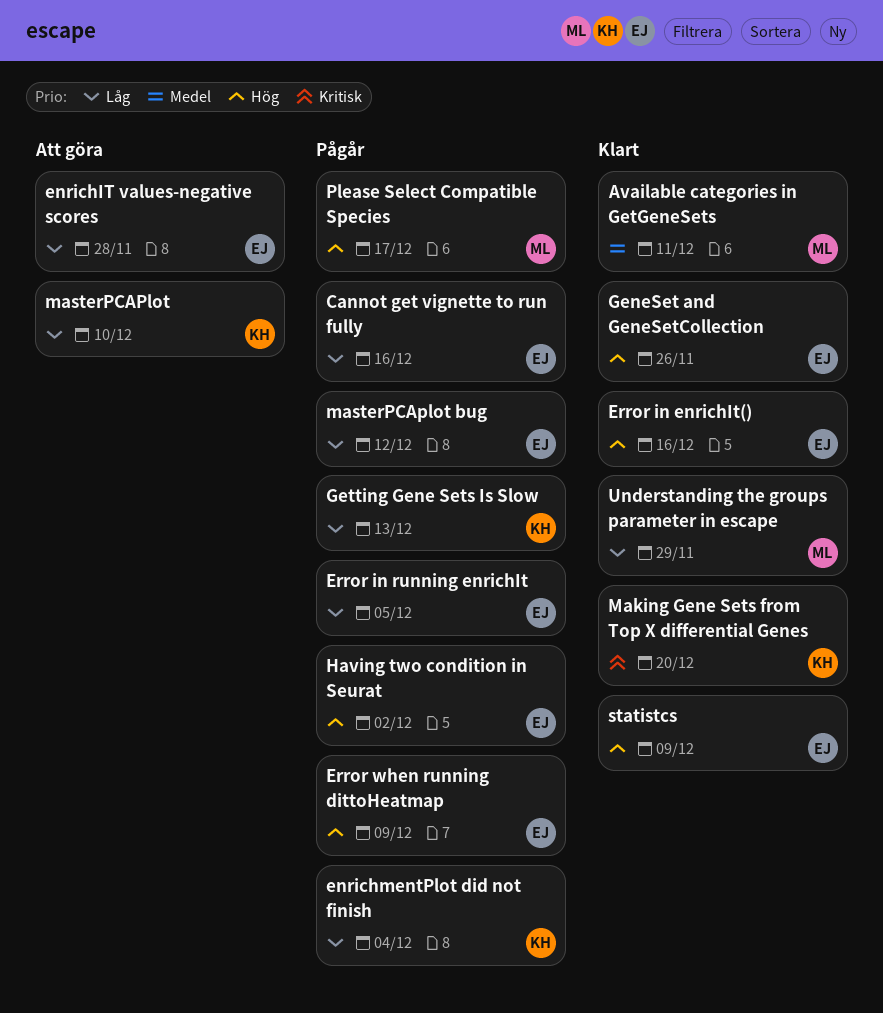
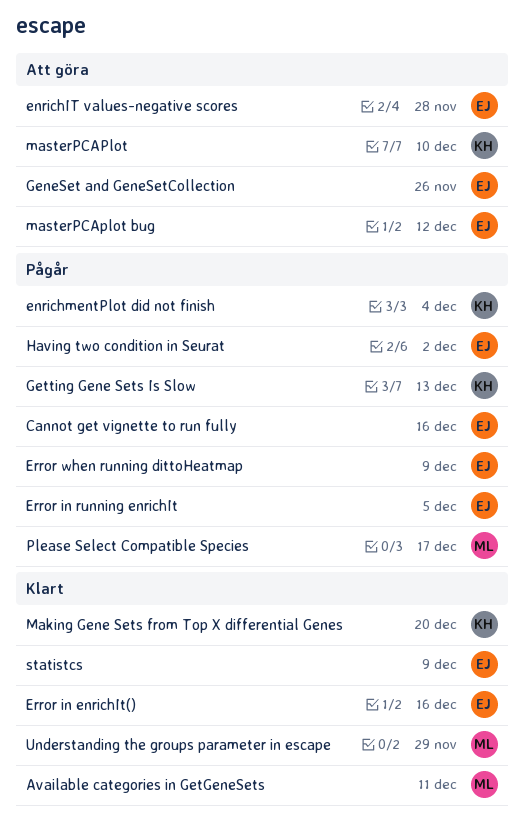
GeneSet and GeneSetCollection, status: Klart -> Att göra
masterPCAplot bug, status: Pågår -> Att göra

